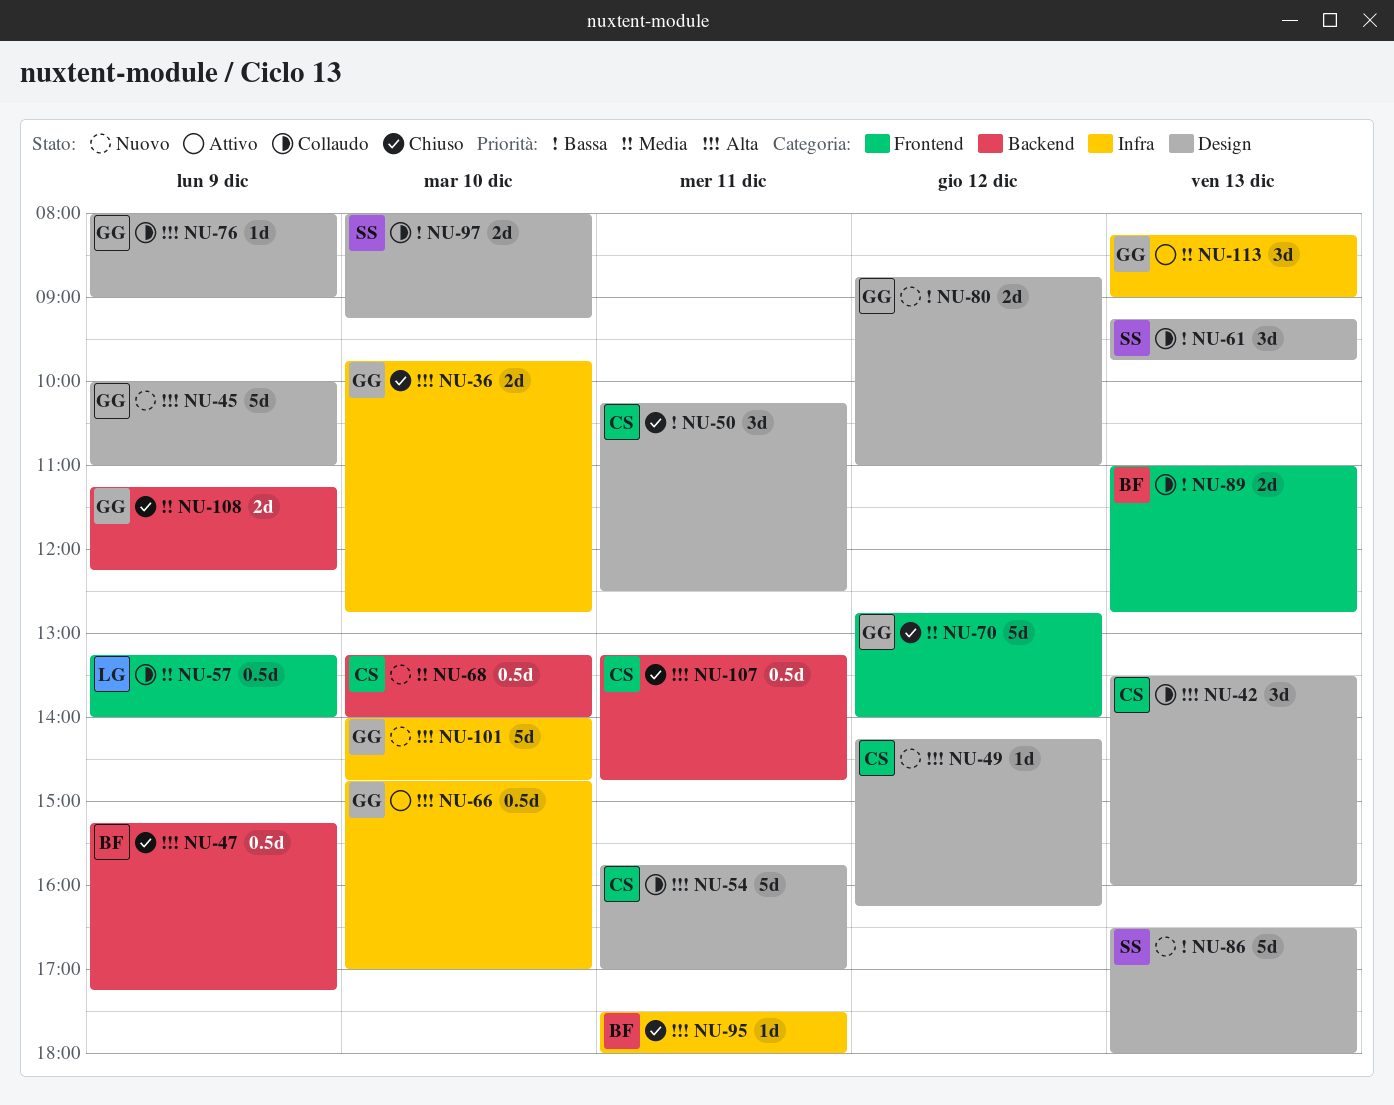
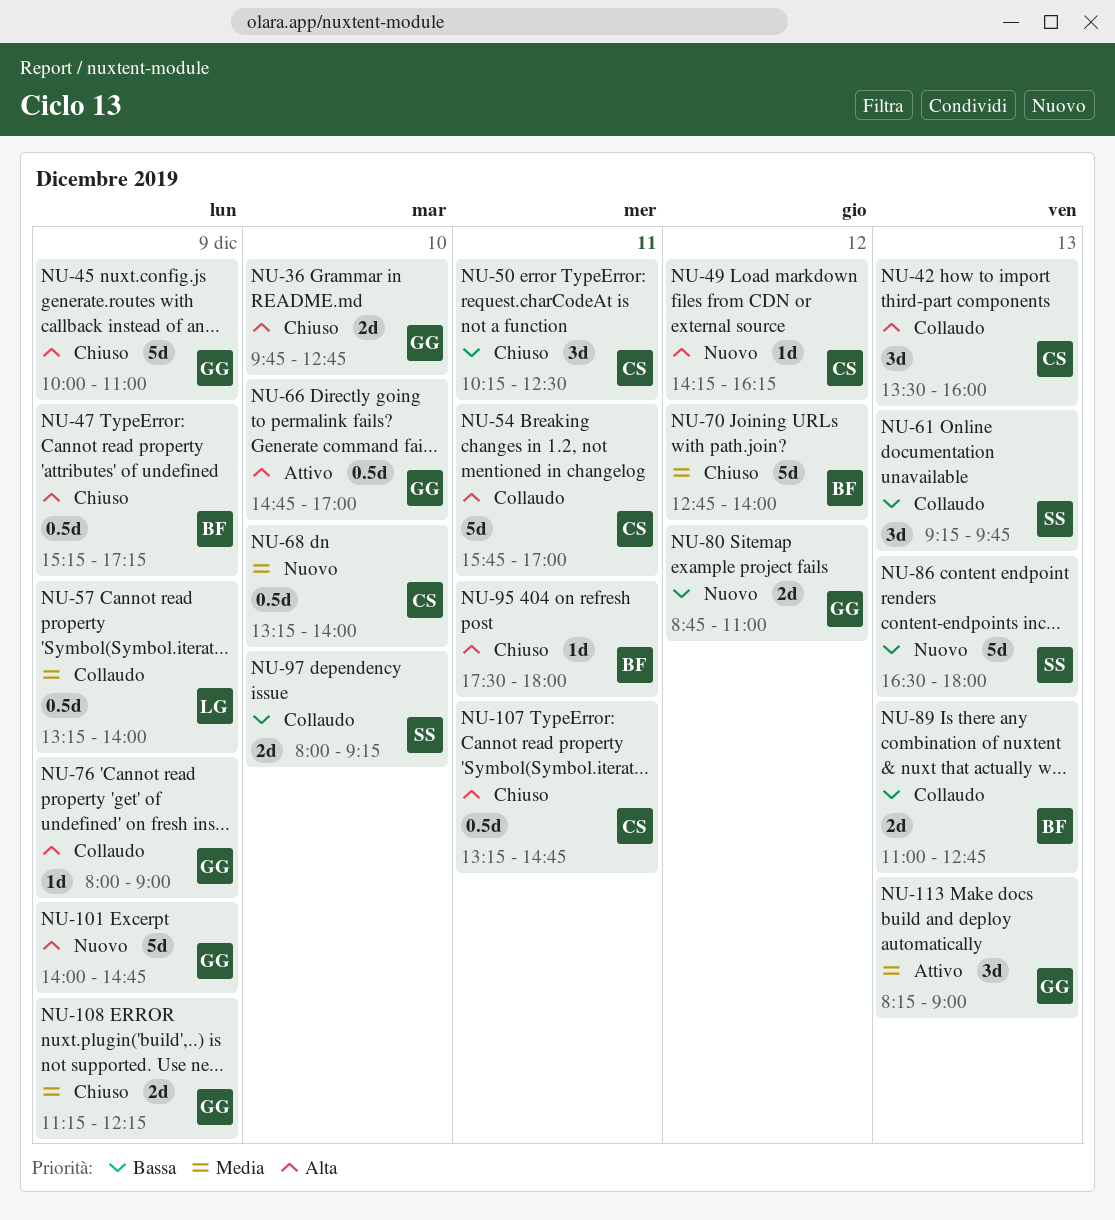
NU-45, status: Nuovo -> Chiuso
NU-70, owner: GG -> BF
NU-101, day: Dec 10 -> Dec 9

